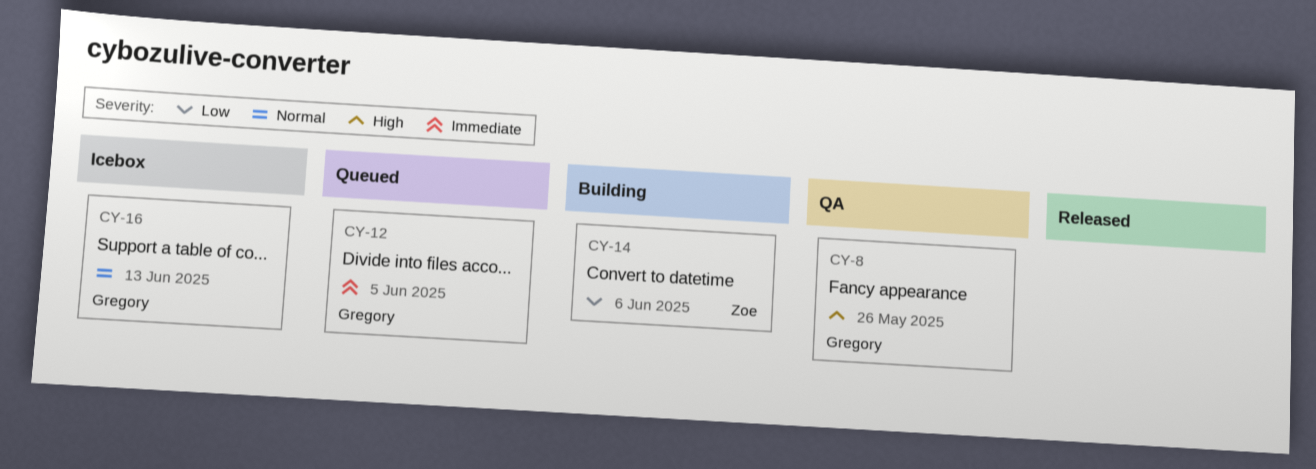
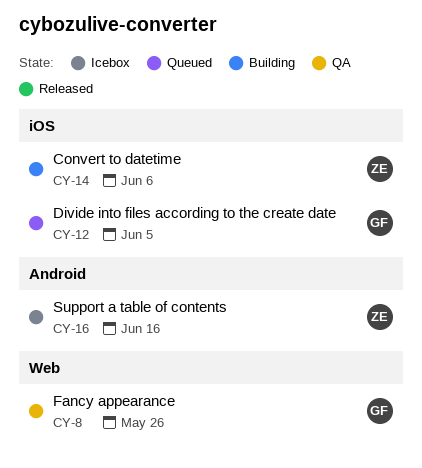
CY-16, owner: Gregory -> Zoe
CY-16, due: Jun 13 -> Jun 16

